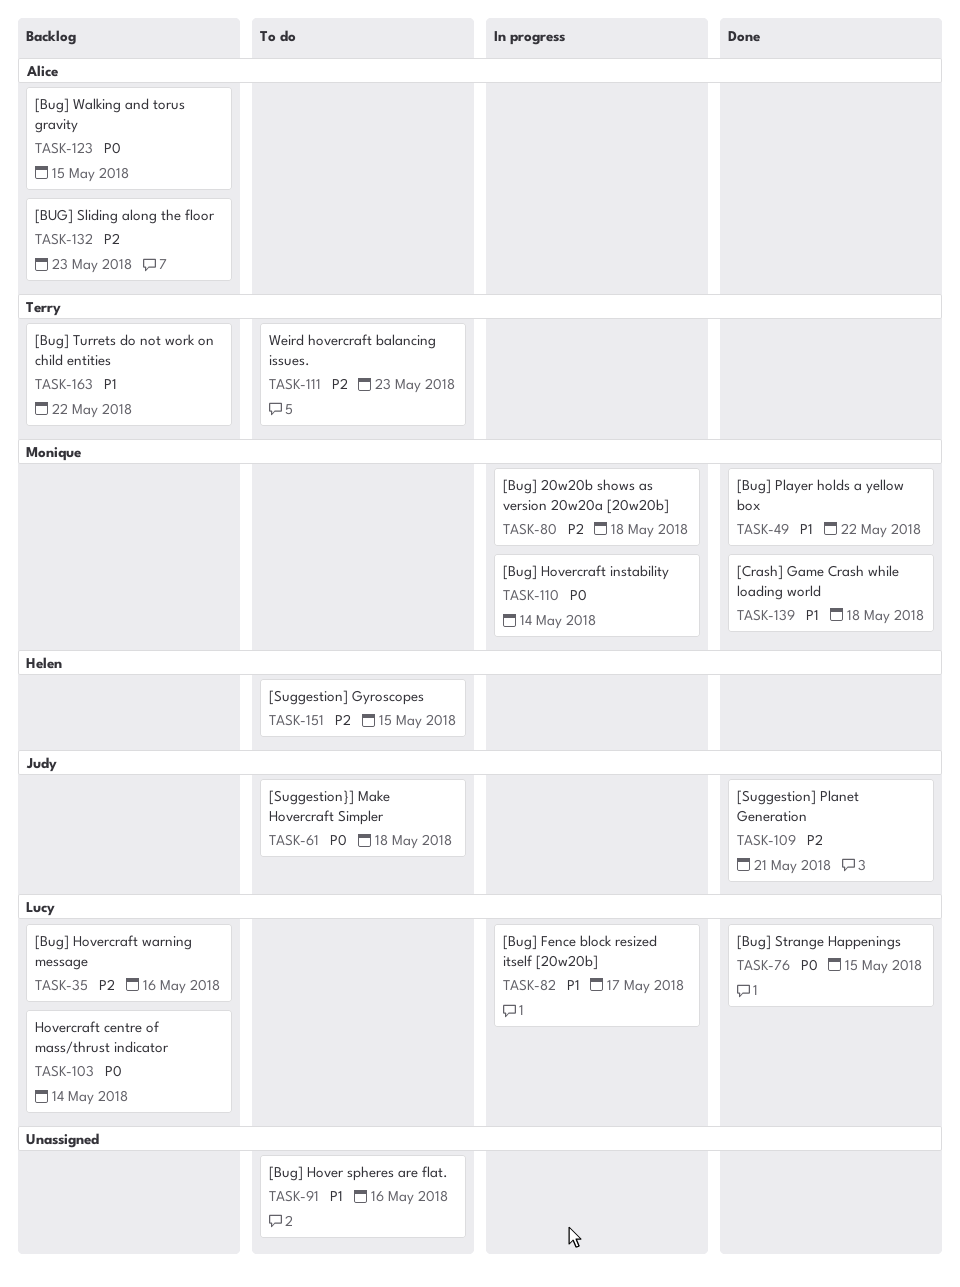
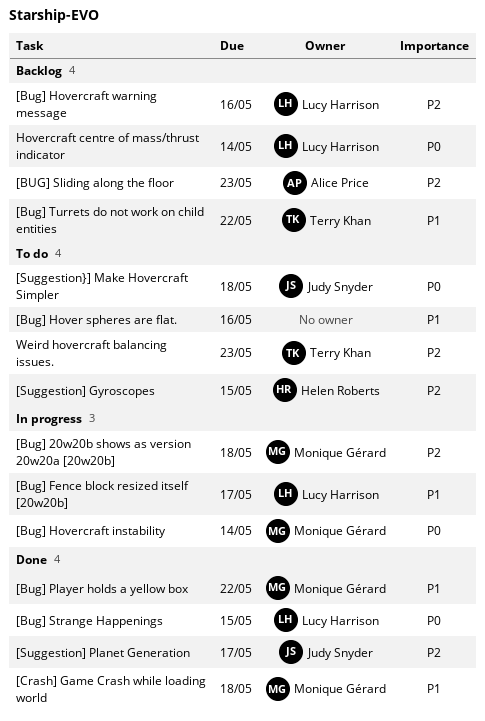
[Bug] Walking and torus gravity: present -> none
[Suggestion] Planet Generation, due: May 21 -> May 17

